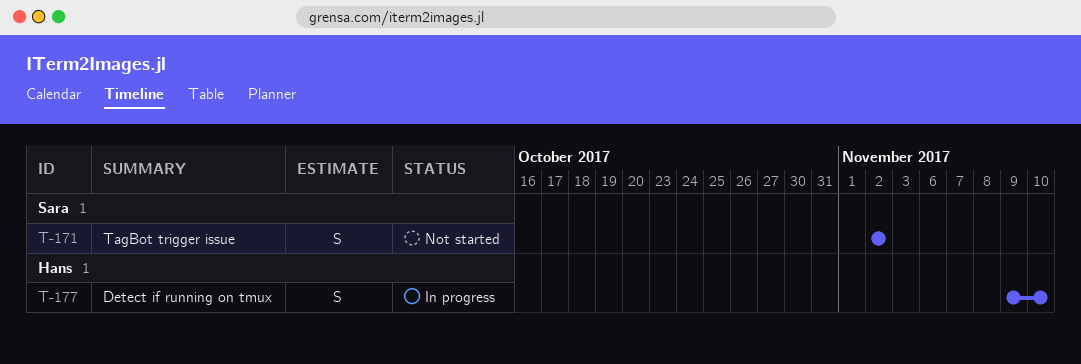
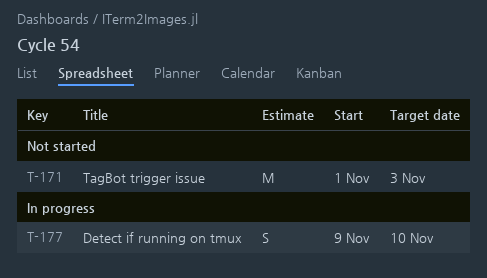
T-171, estimate: S -> M
T-171, start: Nov 2 -> Nov 1
T-171, due: Nov 2 -> Nov 3

